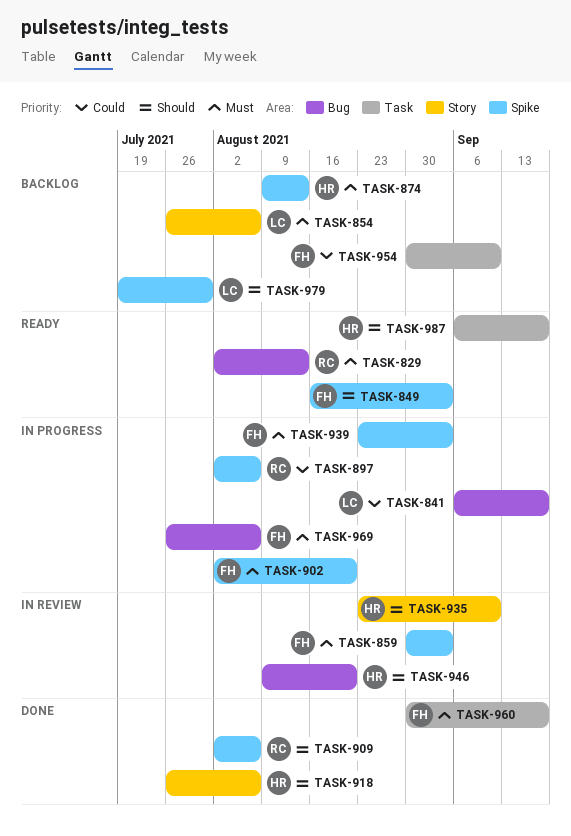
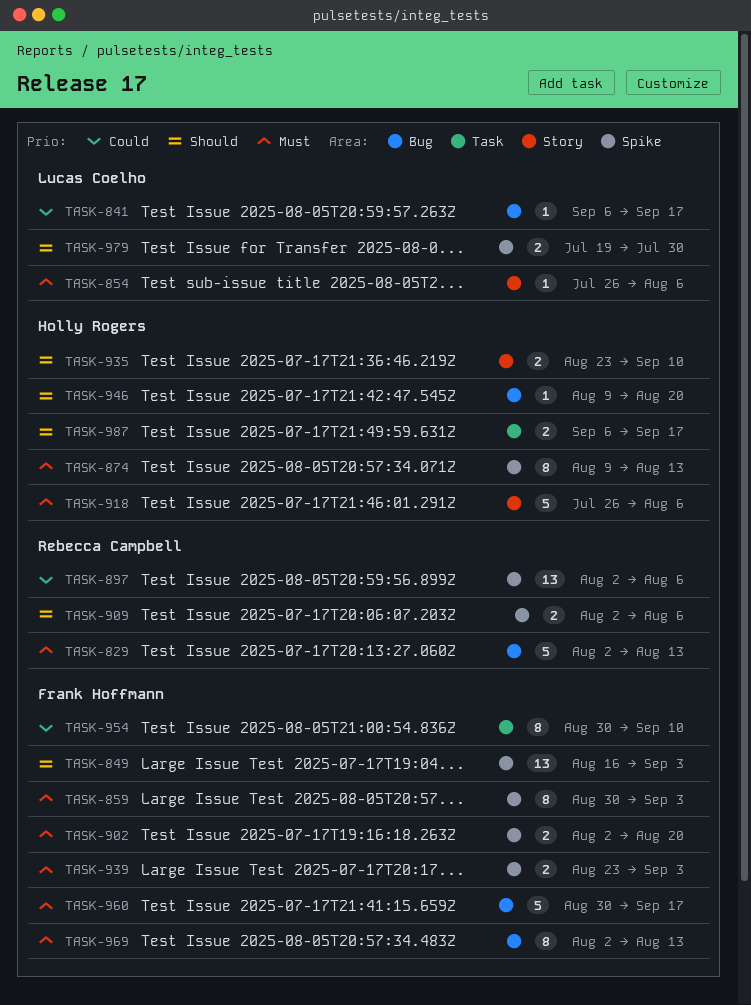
TASK-918, priority: Should -> Must
TASK-960, label: Task -> Bug
TASK-969, start: Jul 26 -> Aug 2
TASK-969, due: Aug 6 -> Aug 13

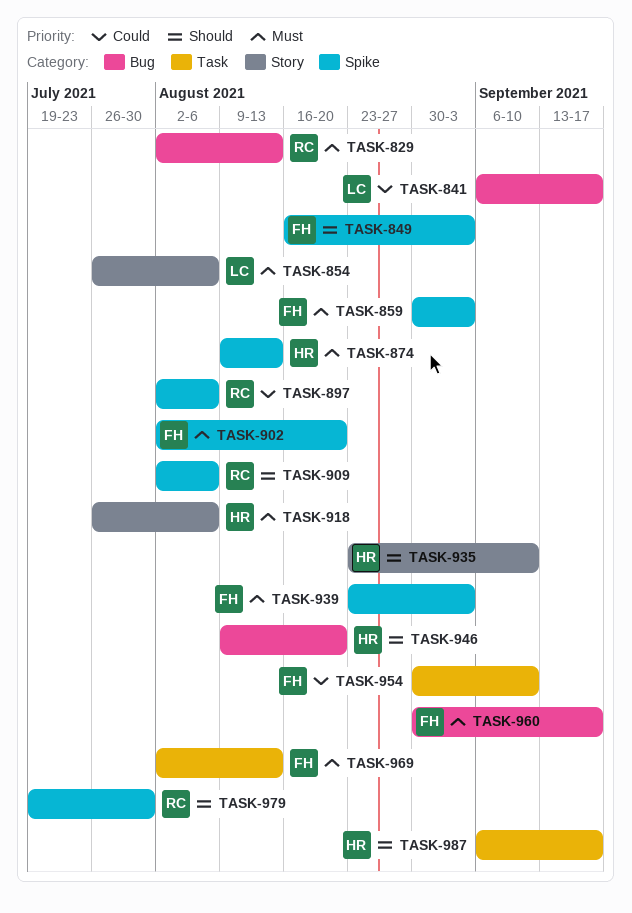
TASK-969, label: Bug -> Task
TASK-979, owner: Lucas Coelho -> Rebecca Campbell

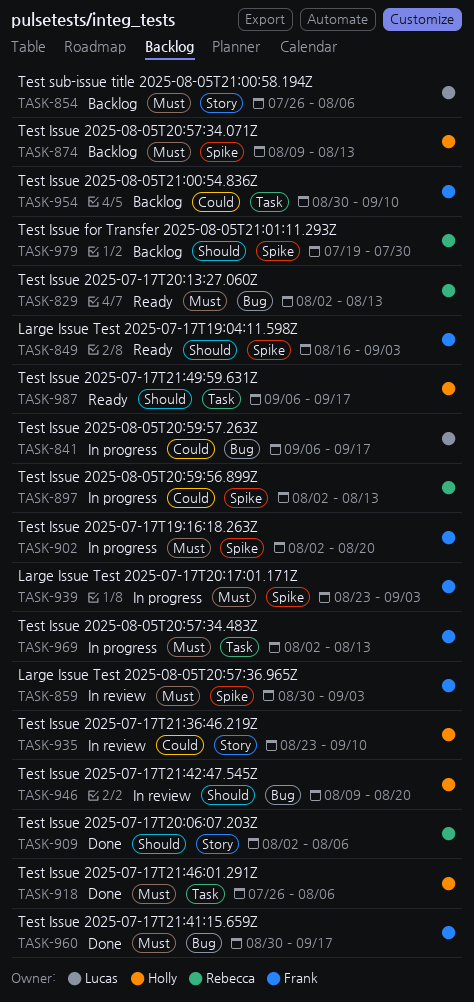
TASK-897, due: Aug 6 -> Aug 13
TASK-909, label: Spike -> Story
TASK-918, label: Story -> Task
TASK-935, priority: Should -> Could

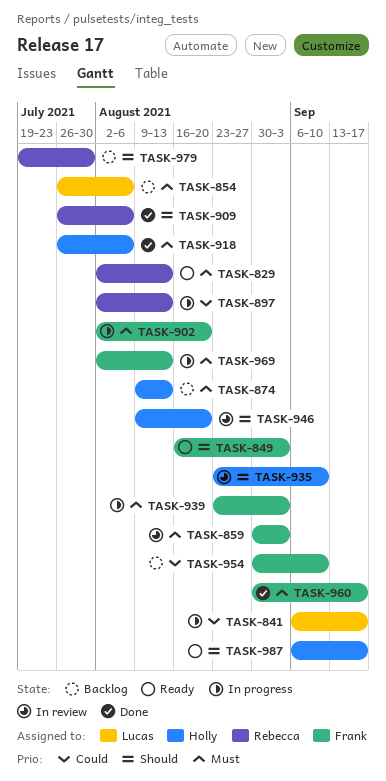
TASK-909, start: Aug 2 -> Jul 26
TASK-935, priority: Could -> Should

